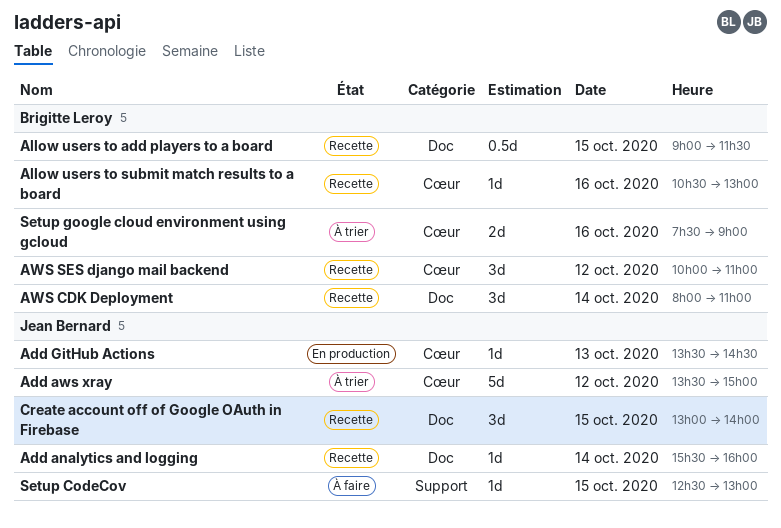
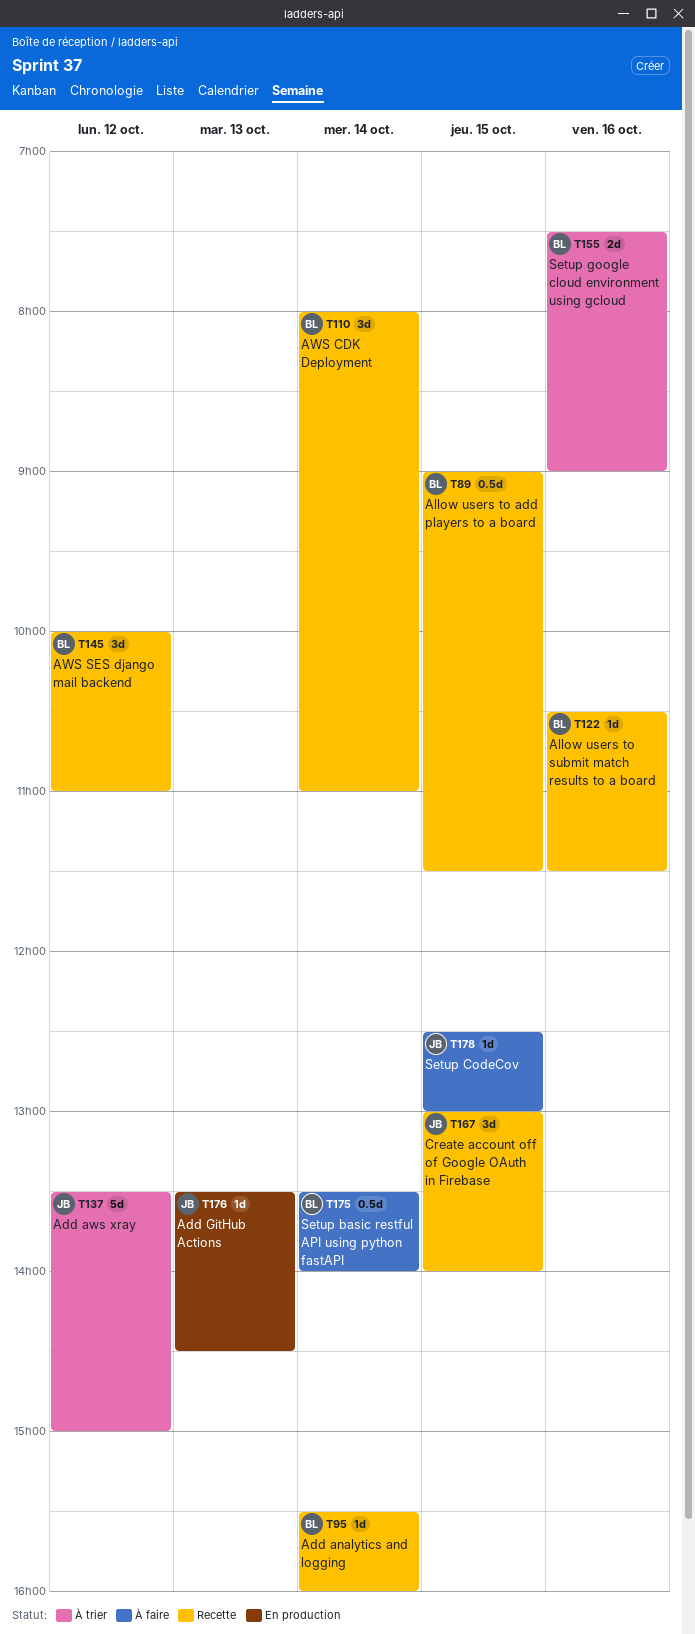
Add analytics and logging, owner: Jean Bernard -> Brigitte Leroy
Allow users to submit match results to a board, ends: 13:00 -> 11:30
Setup basic restful API using python fastAPI: none -> present

